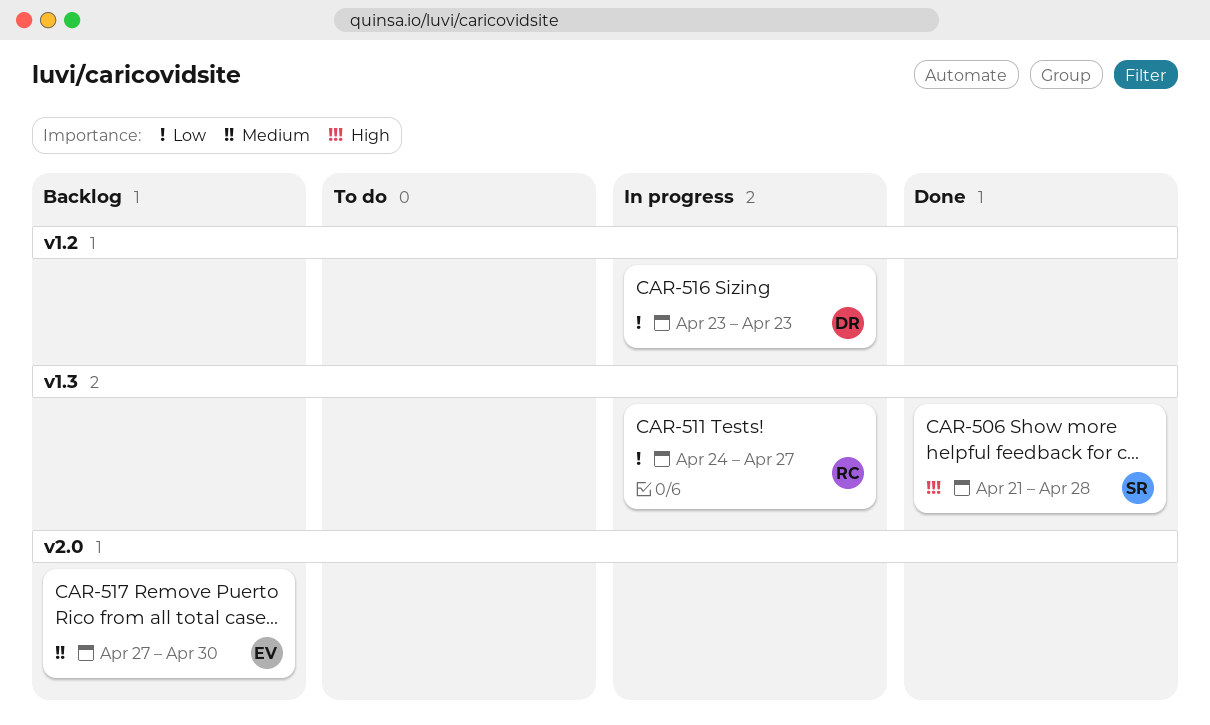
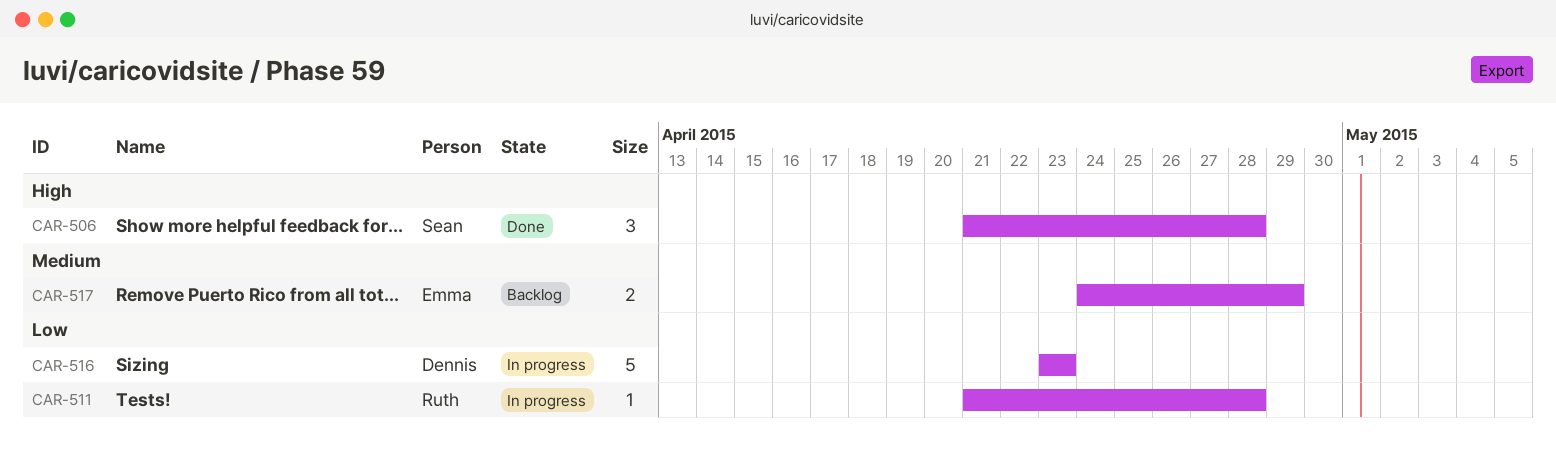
CAR-511, start: Apr 24 -> Apr 21
CAR-511, due: Apr 27 -> Apr 28
CAR-517, start: Apr 27 -> Apr 24
CAR-517, due: Apr 30 -> Apr 29

